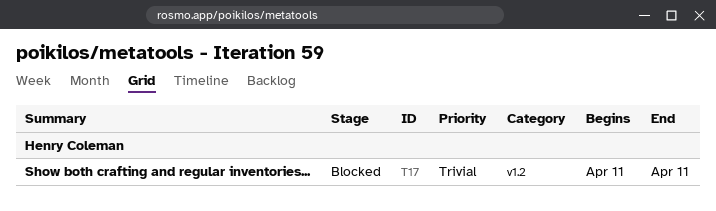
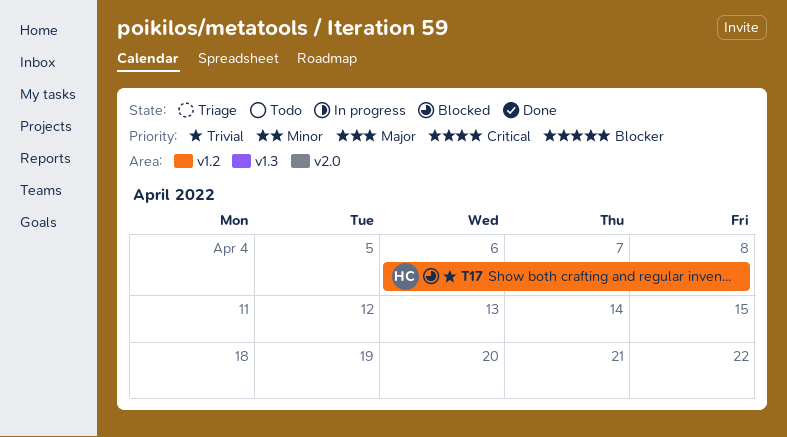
T17, start: Apr 11 -> Apr 6
T17, due: Apr 11 -> Apr 8

